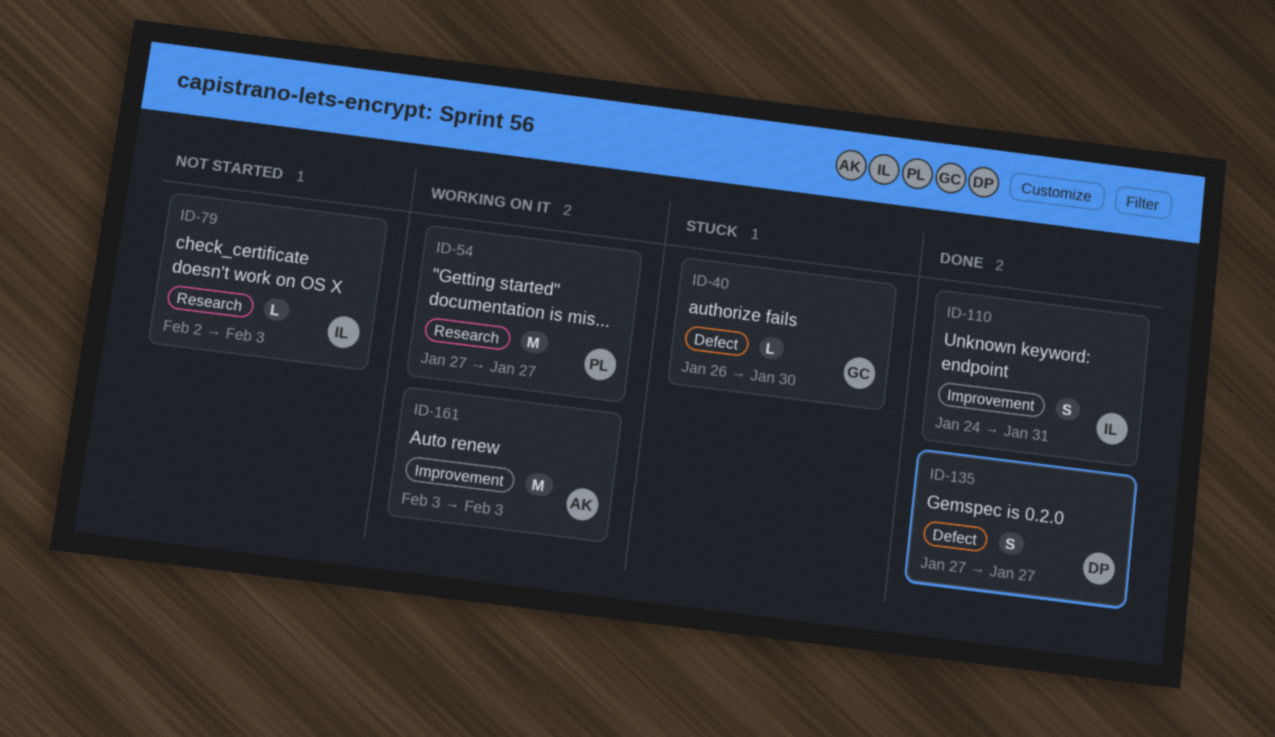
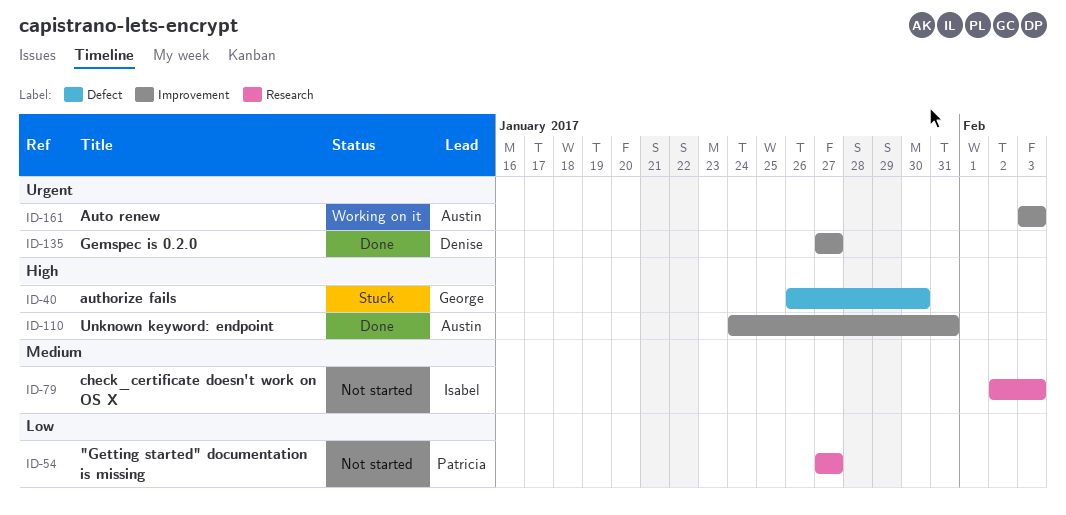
ID-54, status: Working on it -> Not started
ID-110, owner: Isabel -> Austin
ID-135, label: Defect -> Improvement

